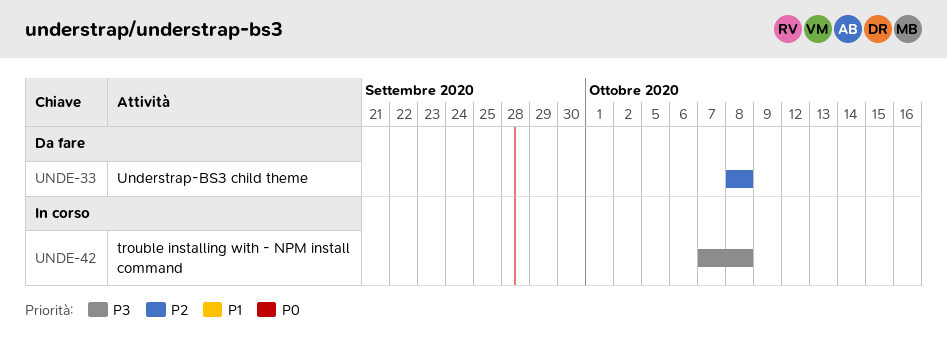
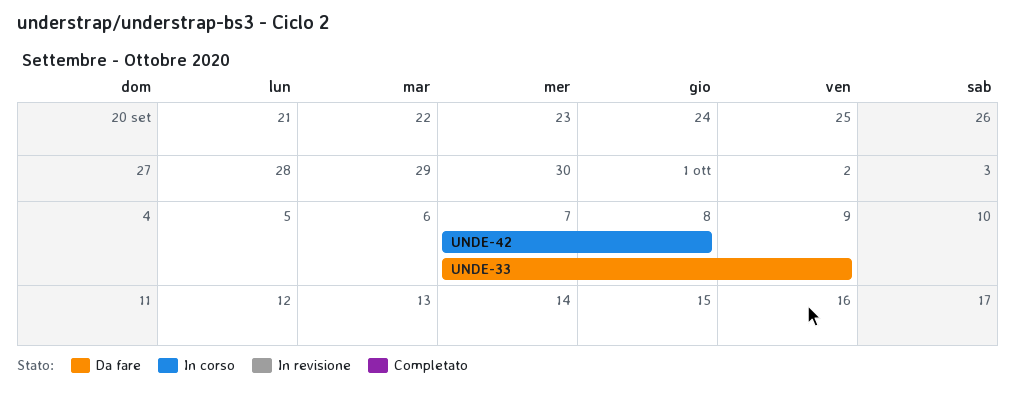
UNDE-33, start: Oct 8 -> Oct 7
UNDE-33, due: Oct 8 -> Oct 9

